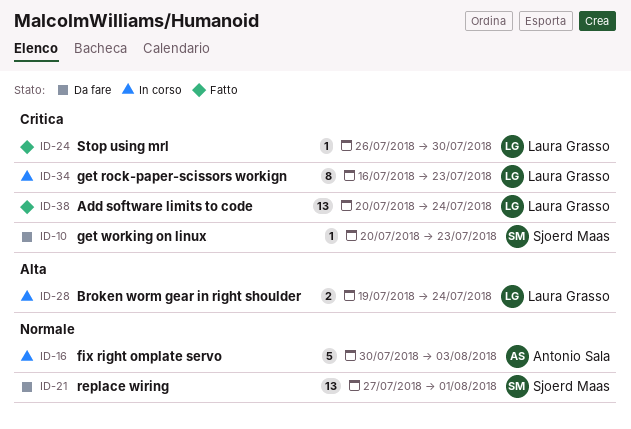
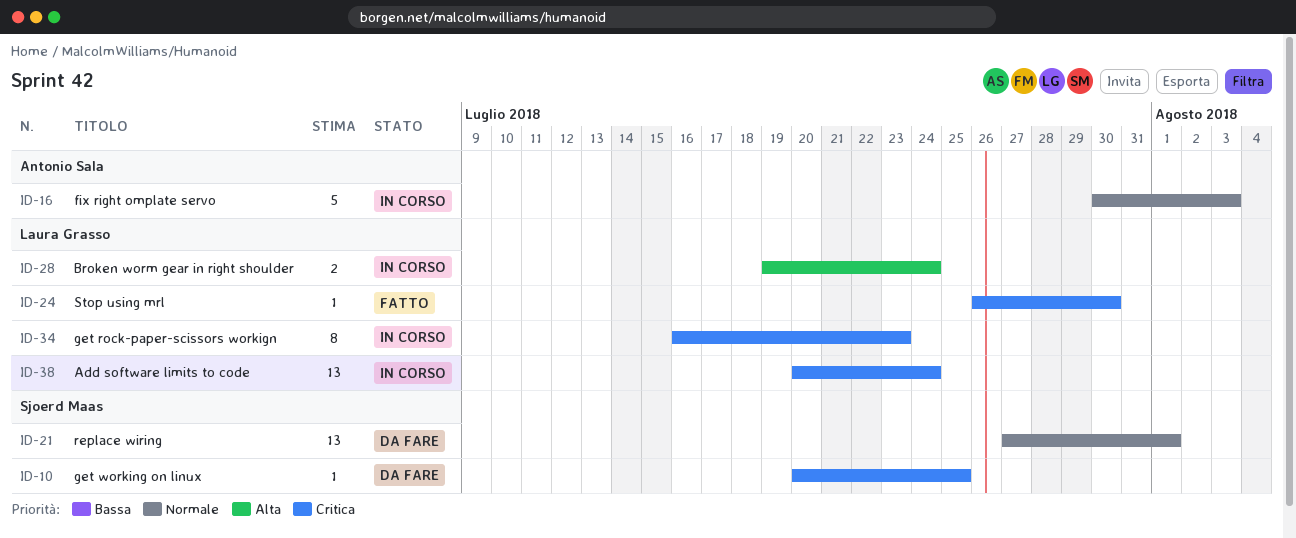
ID-10, due: Jul 23 -> Jul 25
ID-38, status: Fatto -> In corso

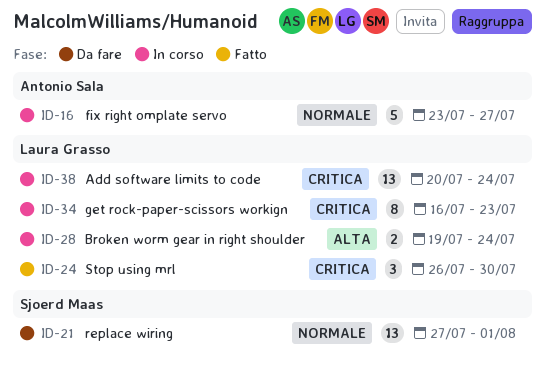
ID-10: present -> none
ID-16, start: Jul 30 -> Jul 23
ID-16, due: Aug 3 -> Jul 27
ID-24, estimate: 1 -> 3

